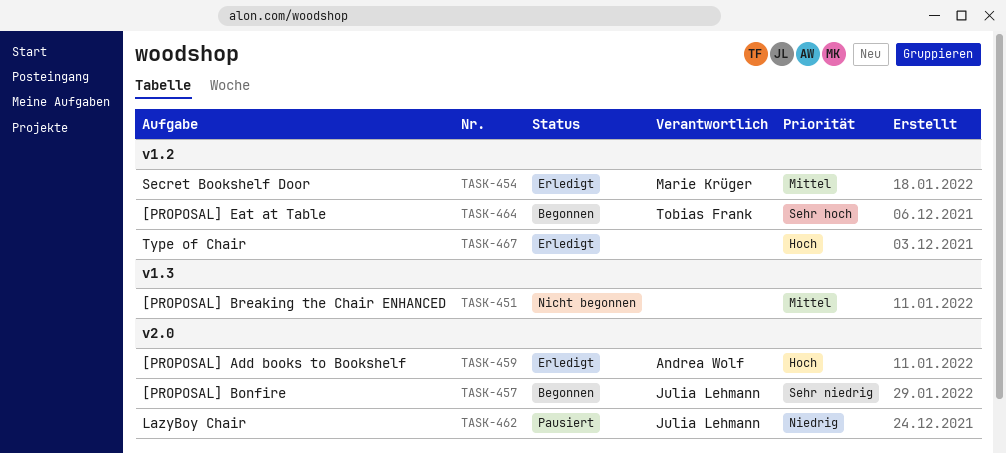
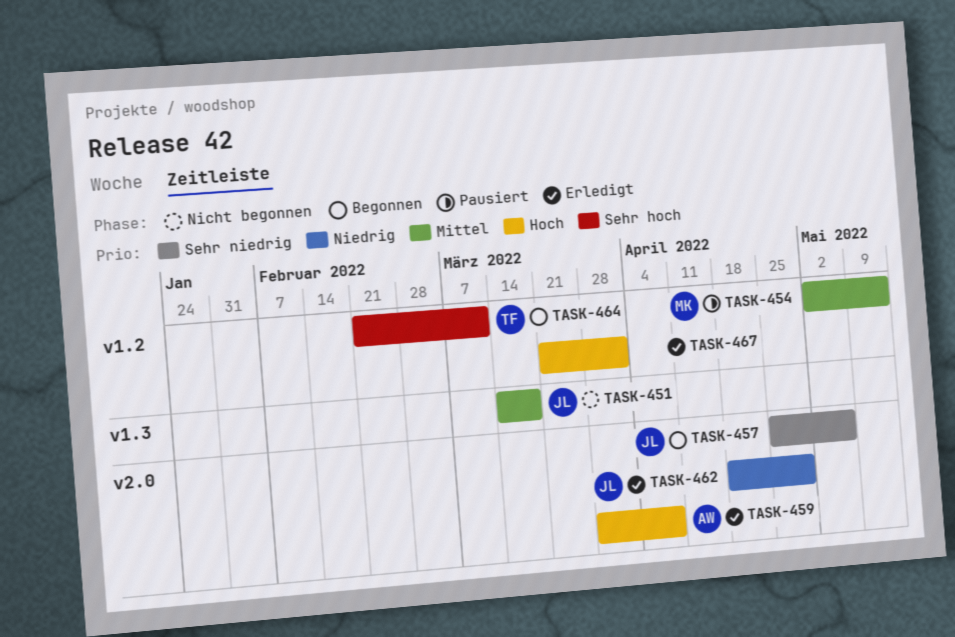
TASK-451, owner: none -> Julia Lehmann
TASK-454, status: Erledigt -> Pausiert
TASK-462, status: Pausiert -> Erledigt

